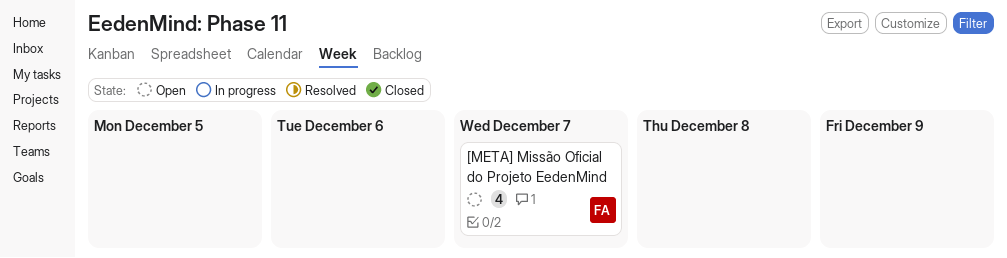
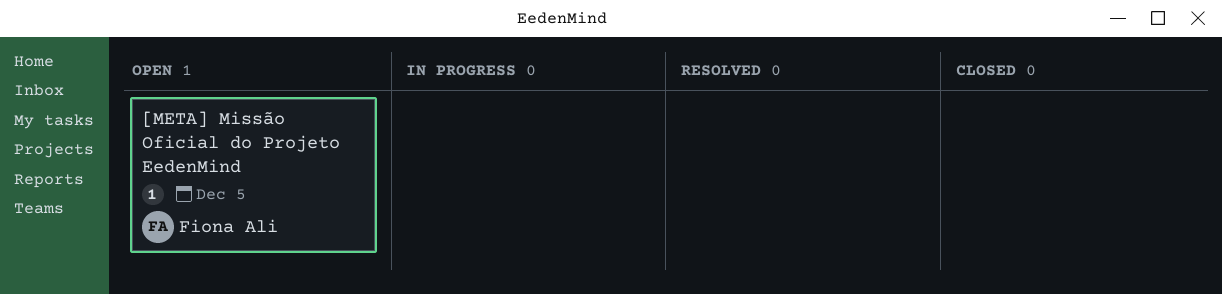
[META] Missão Oficial do Projeto EedenMind, estimate: 4 -> 1
[META] Missão Oficial do Projeto EedenMind, due: Dec 7 -> Dec 5

